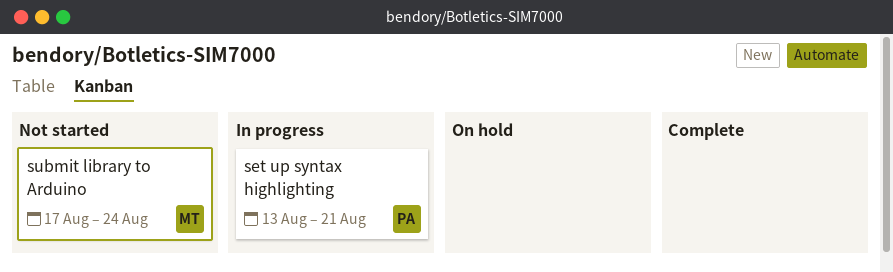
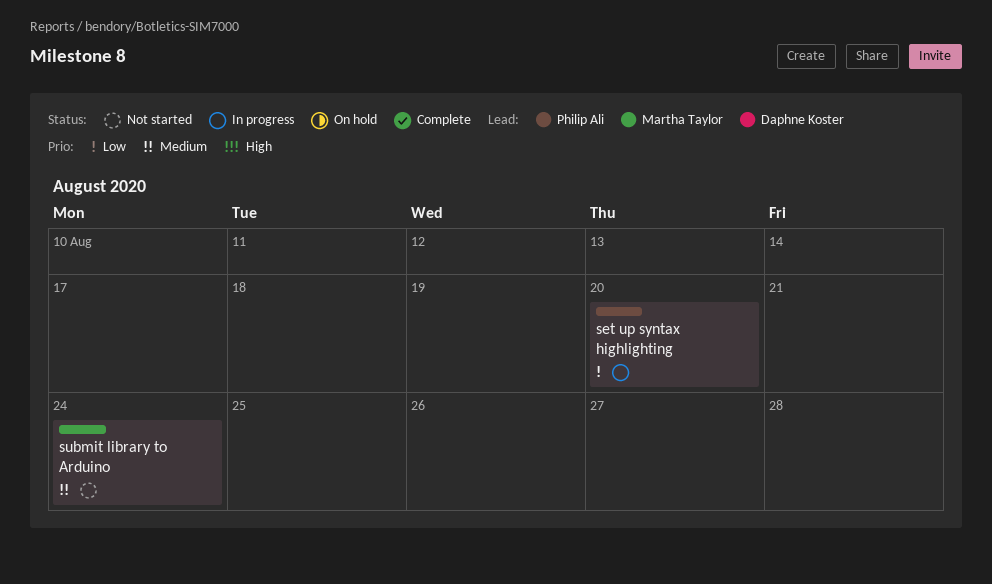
set up syntax highlighting, due: Aug 21 -> Aug 20

